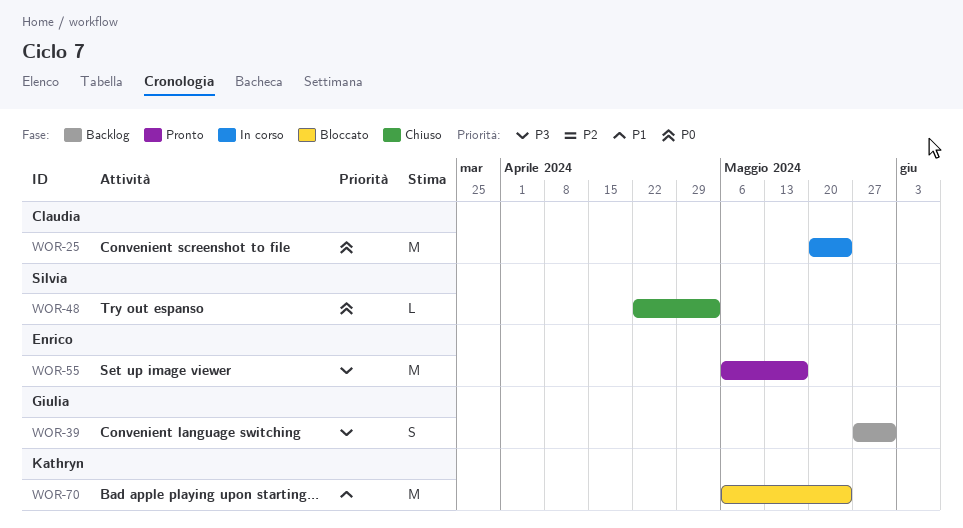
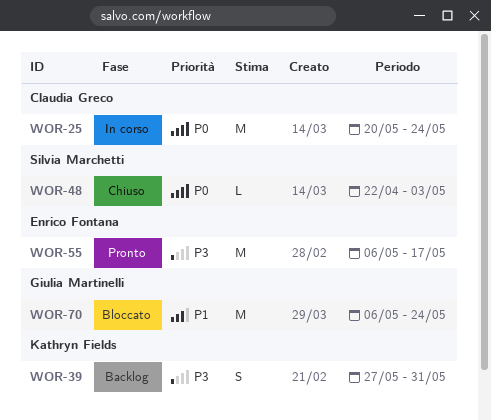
WOR-39, owner: Giulia Martinelli -> Kathryn Fields
WOR-70, owner: Kathryn Fields -> Giulia Martinelli

